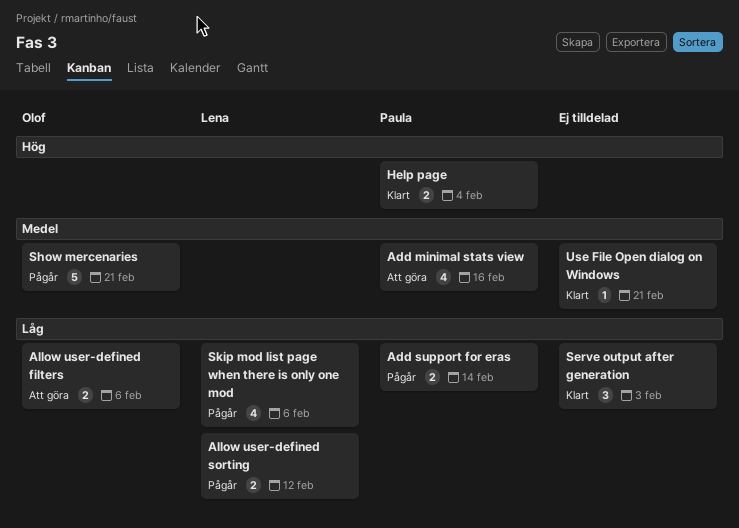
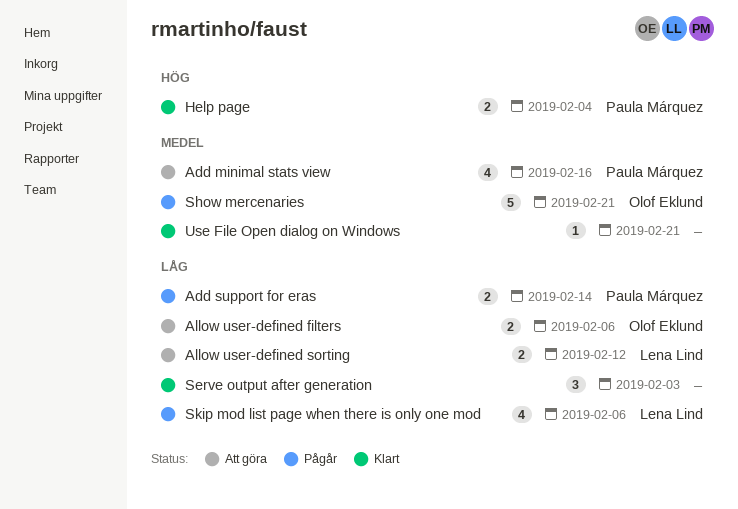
Allow user-defined sorting, status: Pågår -> Att göra

